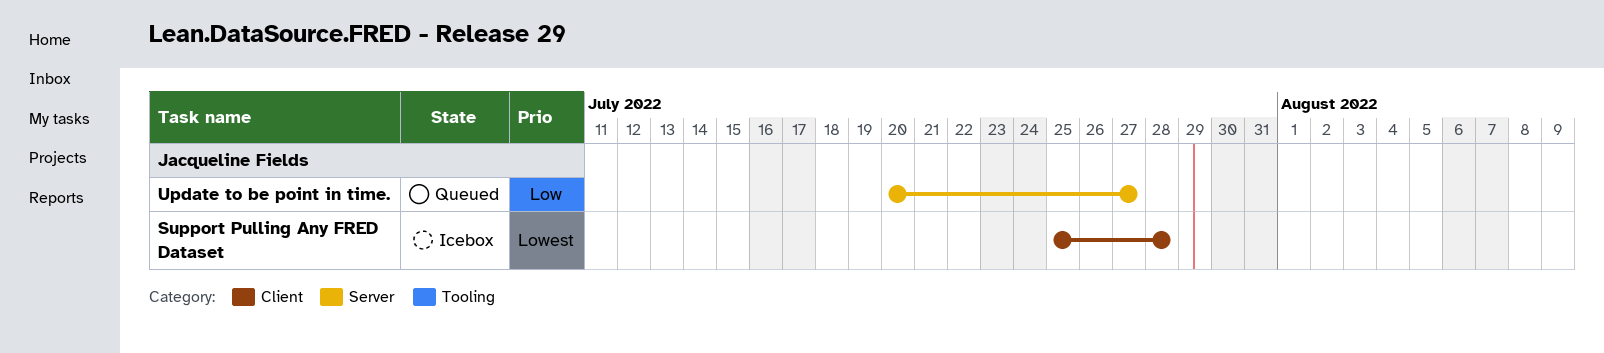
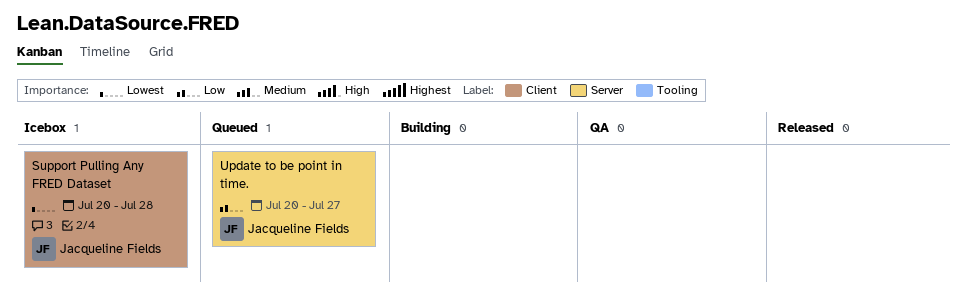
Support Pulling Any FRED Dataset, start: Jul 25 -> Jul 20

